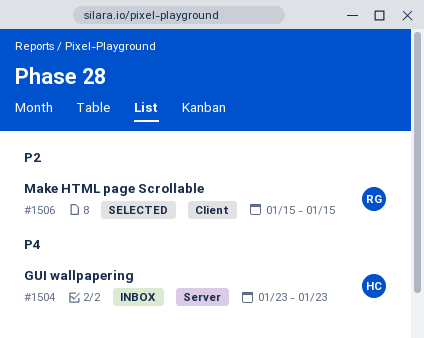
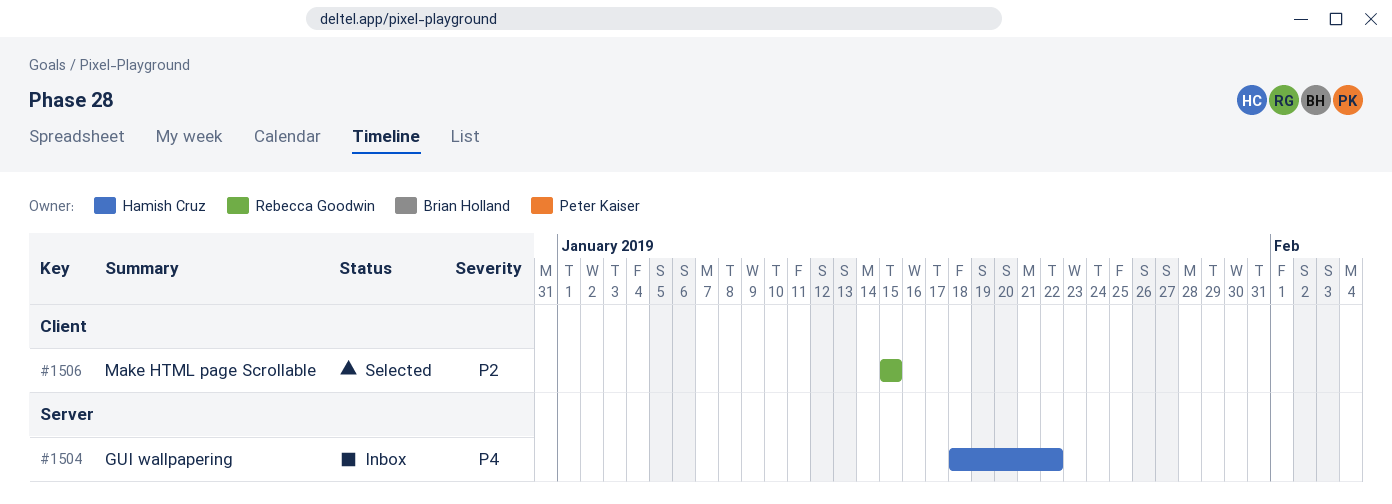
#1504, start: Jan 23 -> Jan 18
#1504, due: Jan 23 -> Jan 22

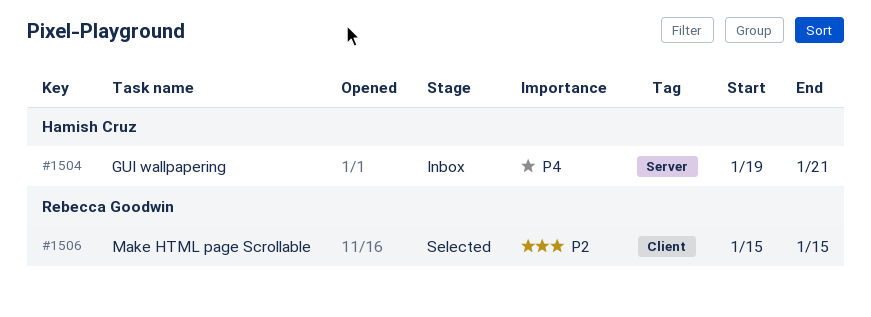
#1504, start: Jan 18 -> Jan 19
#1504, due: Jan 22 -> Jan 21

